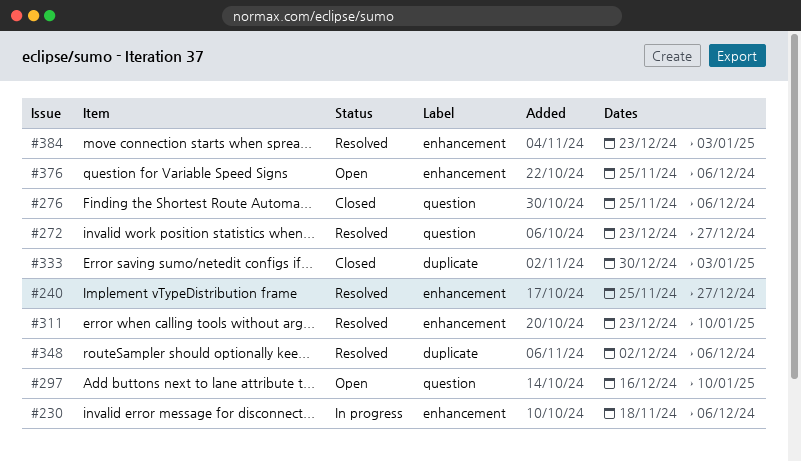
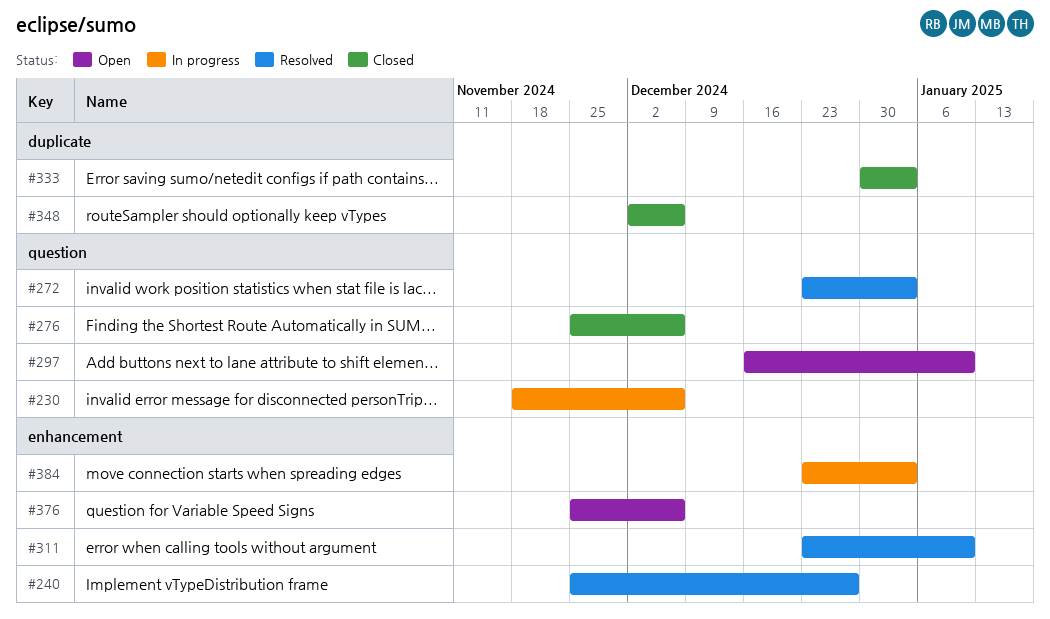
#230, label: enhancement -> question
#272, due: Dec 27 -> Jan 3
#348, status: Resolved -> Closed
#384, status: Resolved -> In progress

